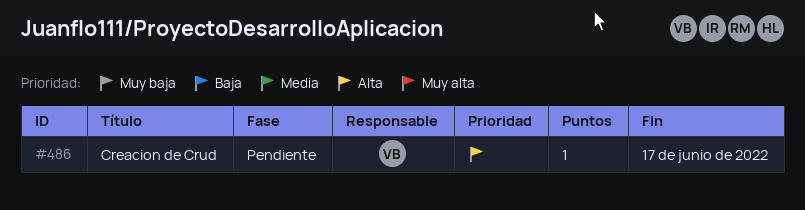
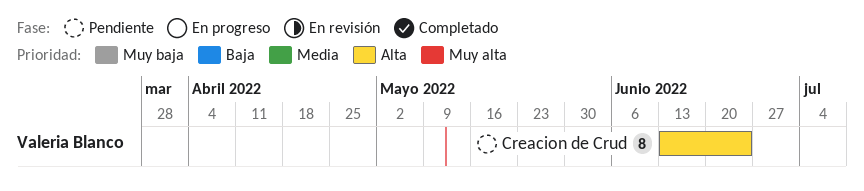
Creacion de Crud, estimate: 1 -> 8
Creacion de Crud, due: Jun 17 -> Jun 24

